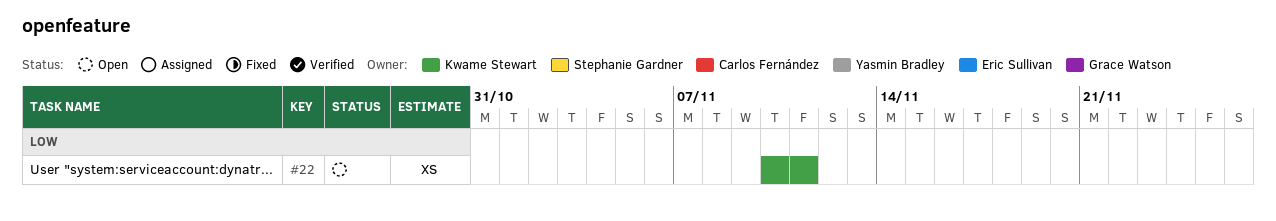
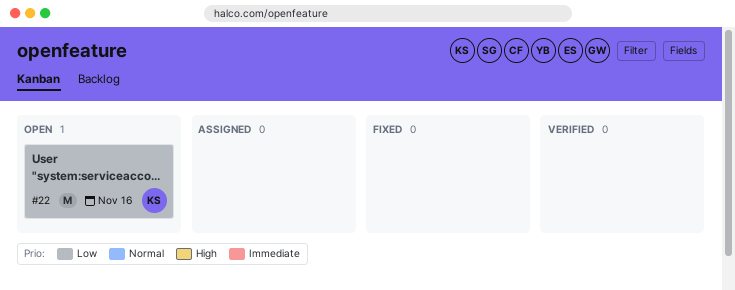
#22, estimate: XS -> M
#22, due: Nov 11 -> Nov 16

